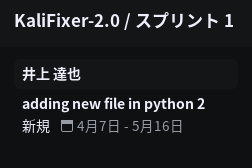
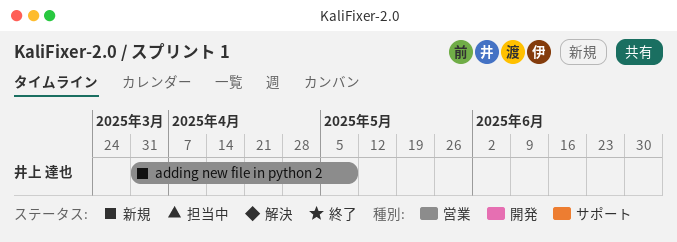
adding new file in python 2, start: Apr 7 -> Mar 31
adding new file in python 2, due: May 16 -> May 9

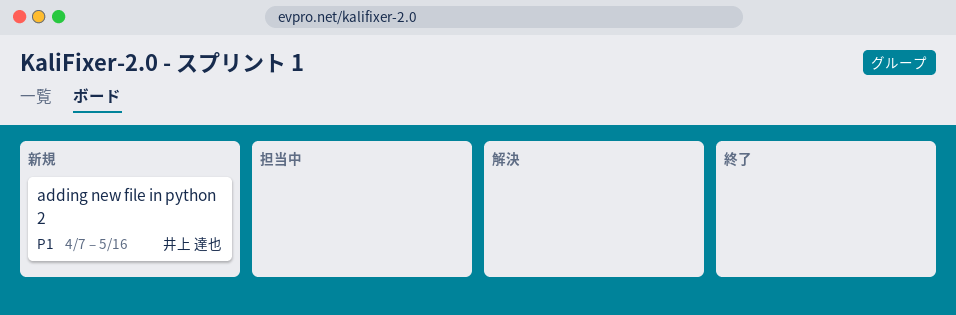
adding new file in python 2, start: Mar 31 -> Apr 7
adding new file in python 2, due: May 9 -> May 16

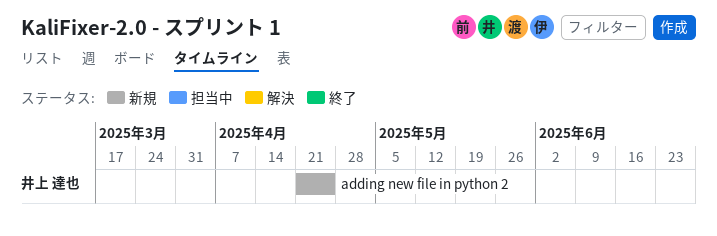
adding new file in python 2, start: Apr 7 -> Apr 21
adding new file in python 2, due: May 16 -> Apr 25

